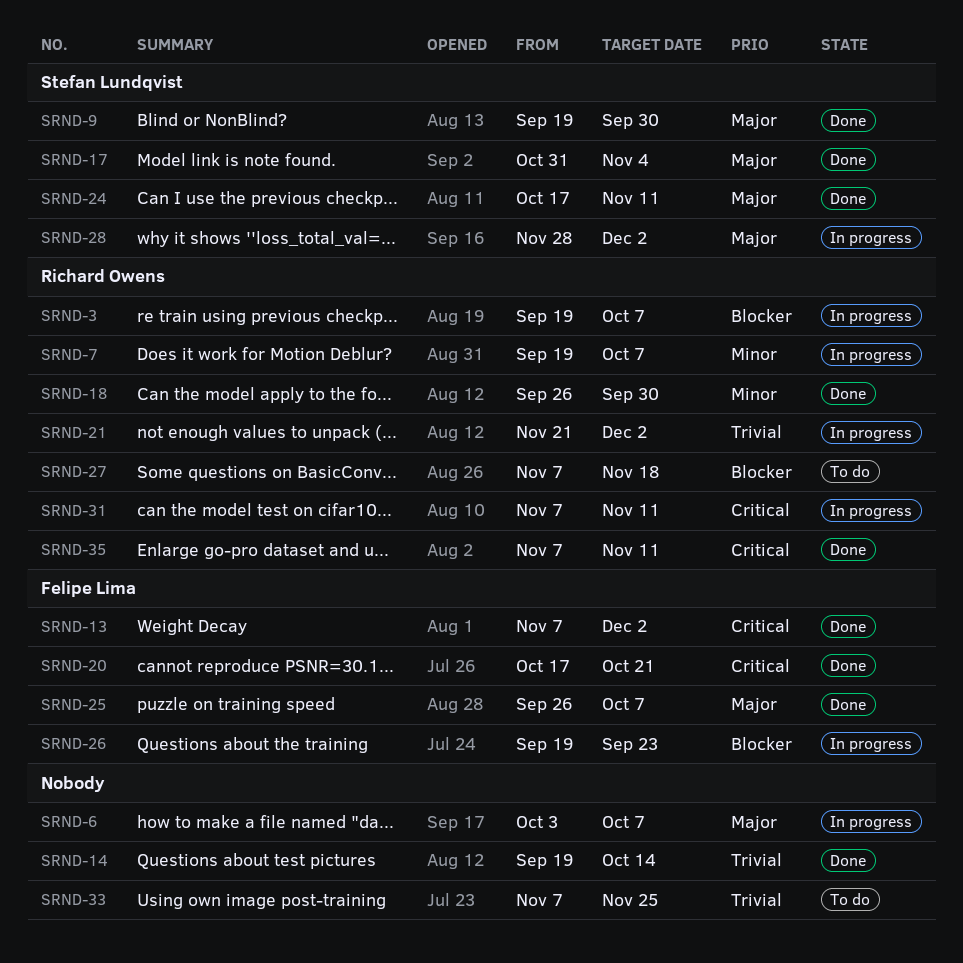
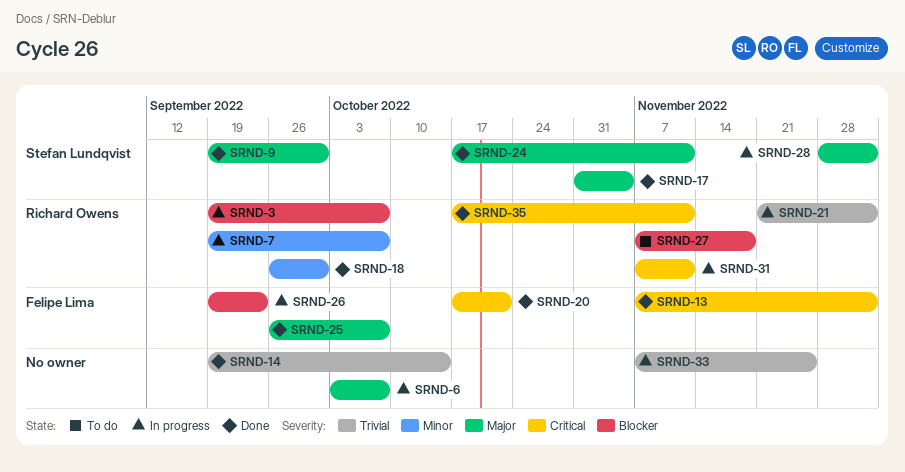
SRND-33, status: To do -> In progress
SRND-35, start: Nov 7 -> Oct 17

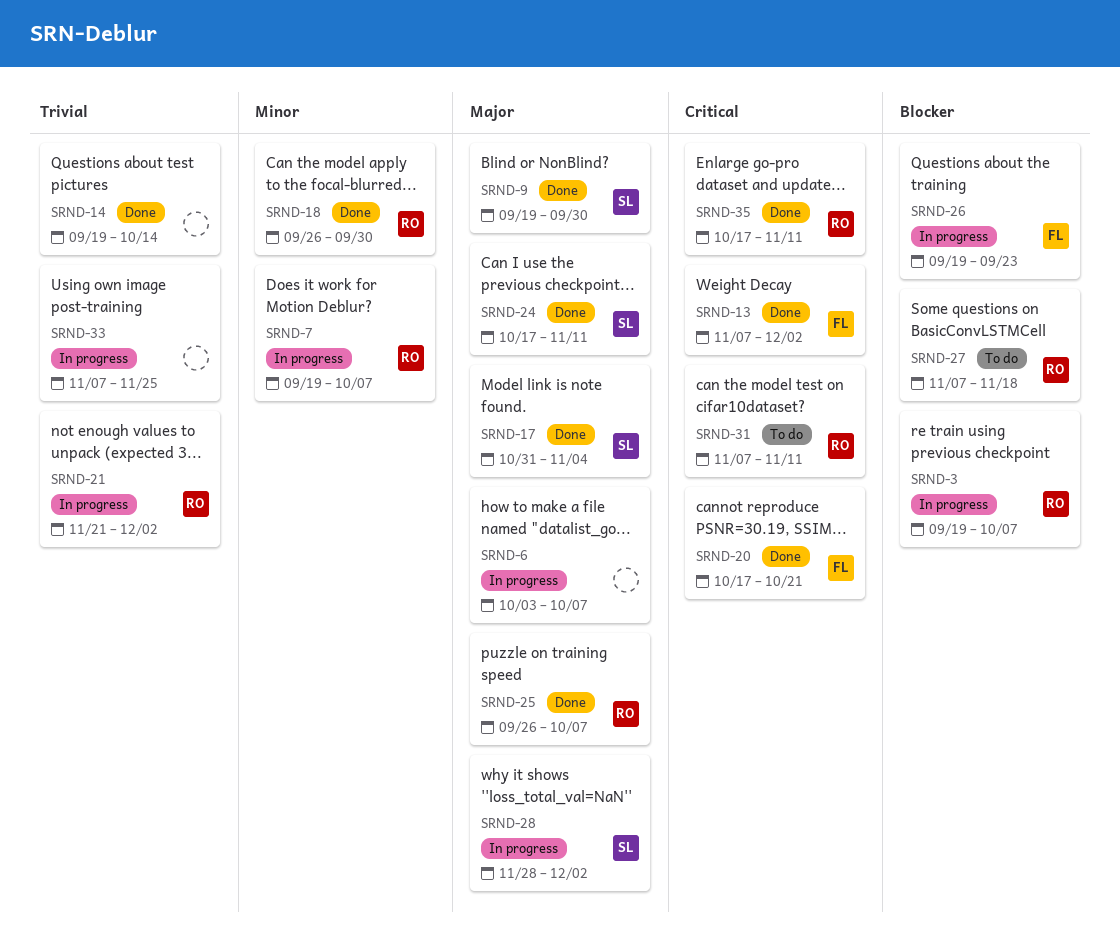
SRND-25, owner: Felipe Lima -> Richard Owens
SRND-31, status: In progress -> To do

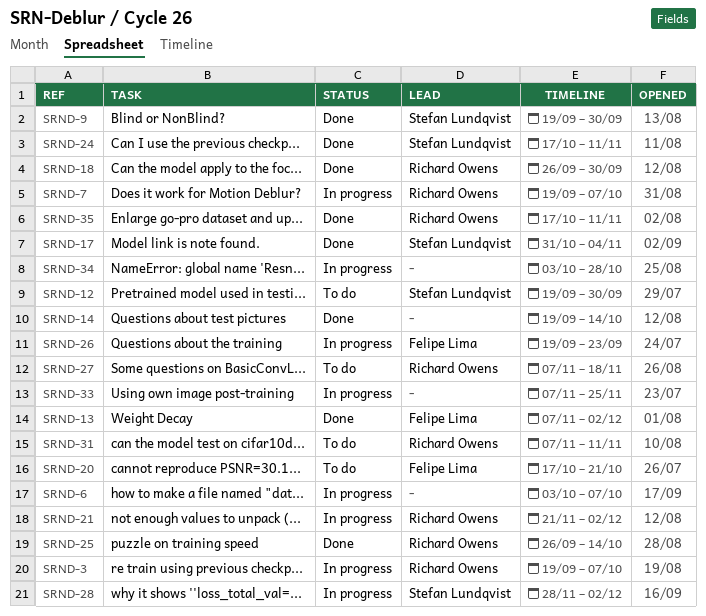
SRND-12: none -> present
SRND-20, status: Done -> To do
SRND-25, due: Oct 7 -> Oct 14
SRND-34: none -> present

